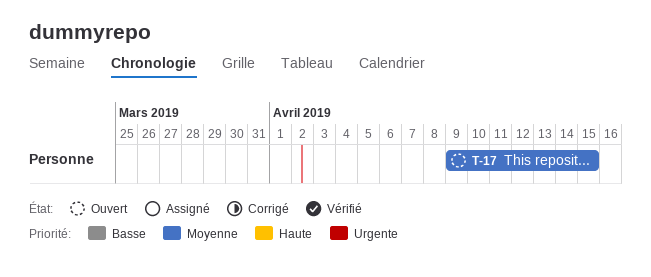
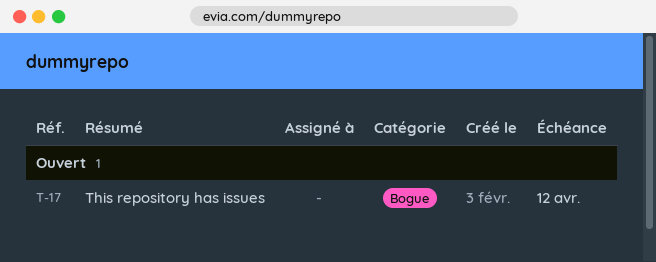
T-17, due: Apr 15 -> Apr 12

